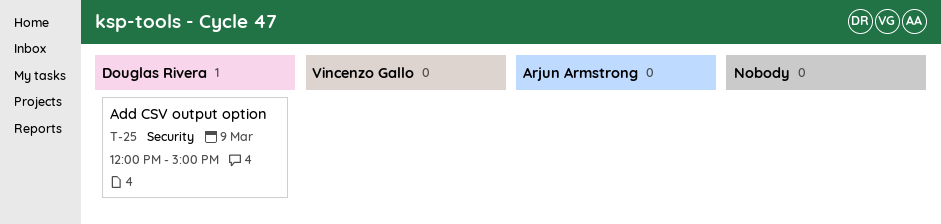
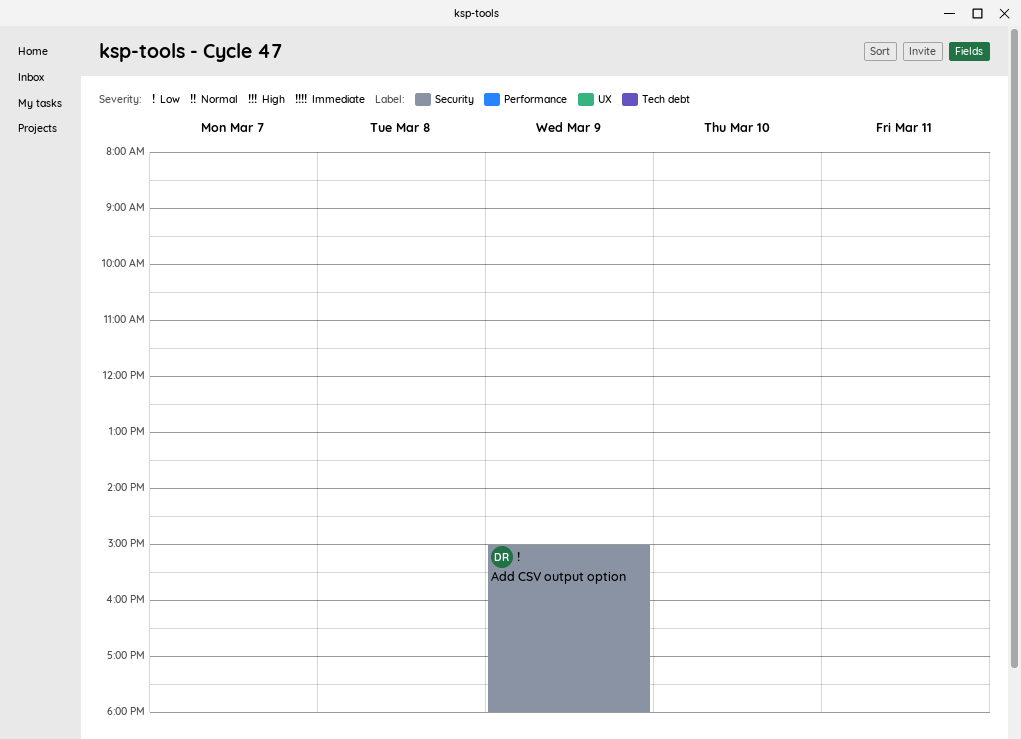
Add CSV output option, begins: 12:00 -> 15:00
Add CSV output option, ends: 15:00 -> 18:00

